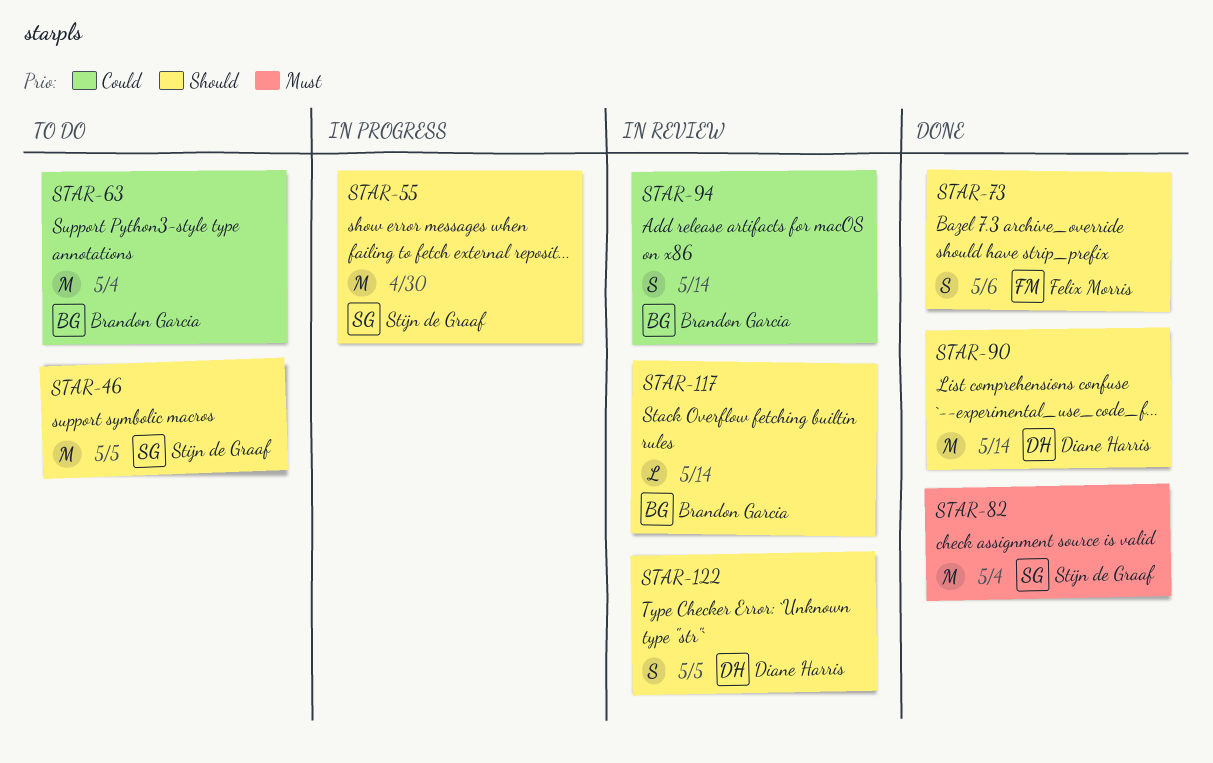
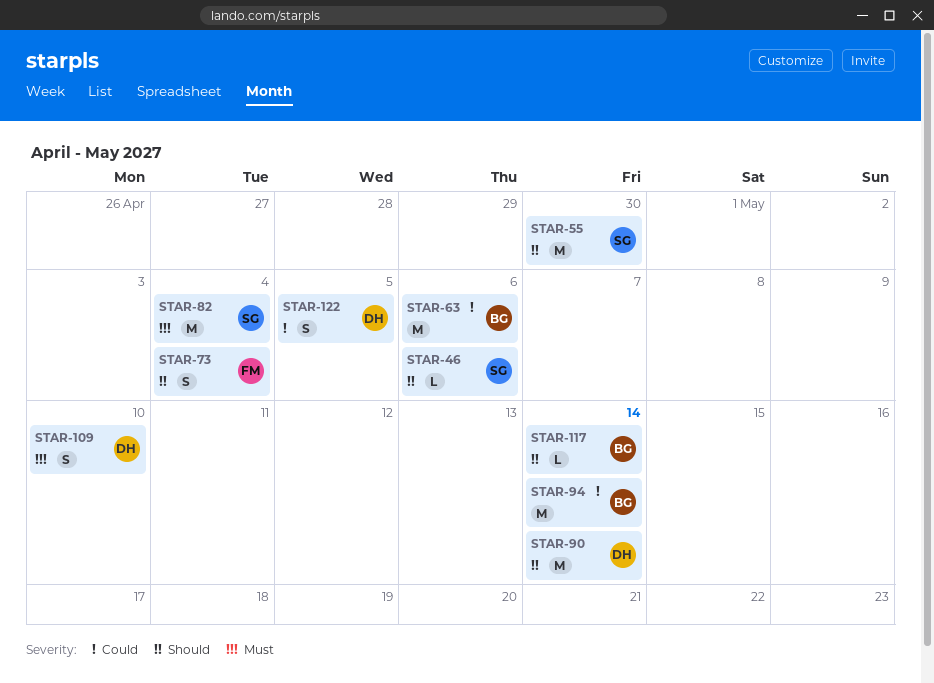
STAR-46, estimate: M -> L
STAR-46, due: May 5 -> May 6
STAR-63, due: May 4 -> May 6
STAR-73, due: May 6 -> May 4
STAR-94, estimate: S -> M
STAR-109: none -> present
STAR-122, priority: Should -> Could

